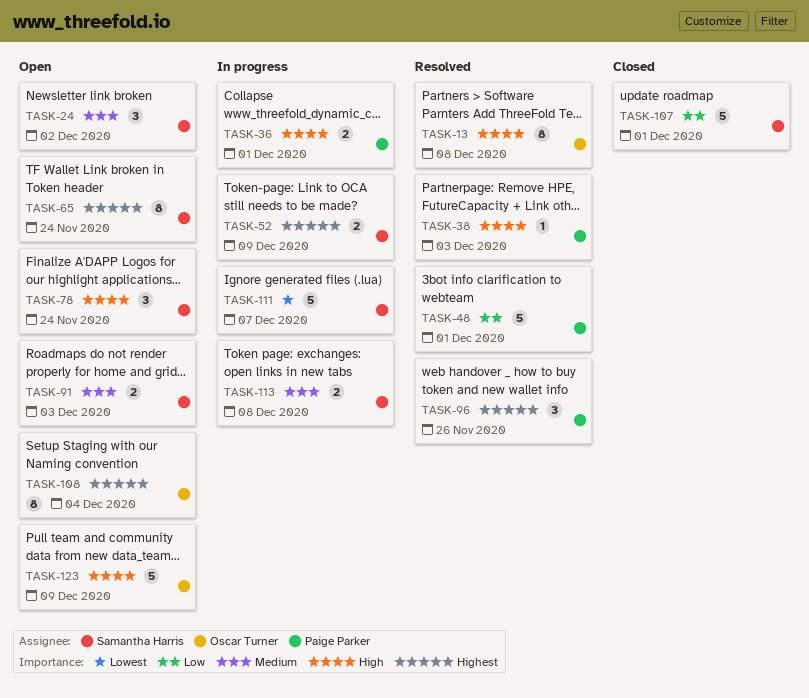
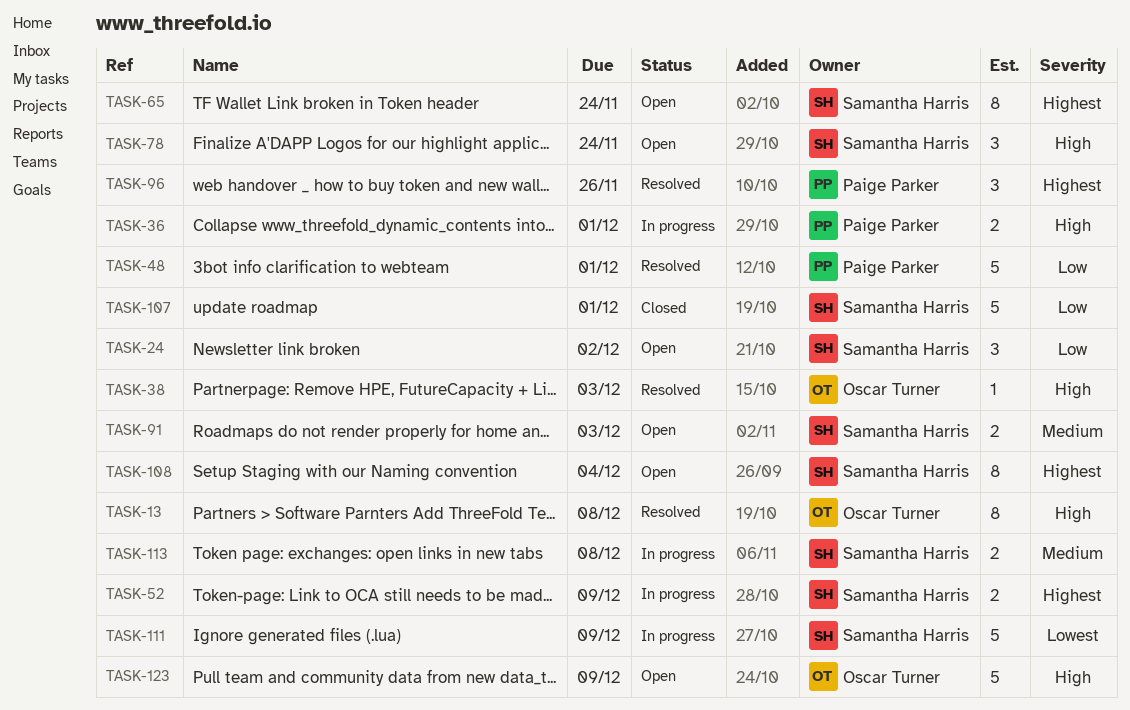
TASK-24, priority: Medium -> Low
TASK-38, owner: Paige Parker -> Oscar Turner
TASK-108, owner: Oscar Turner -> Samantha Harris
TASK-111, due: Dec 7 -> Dec 9

